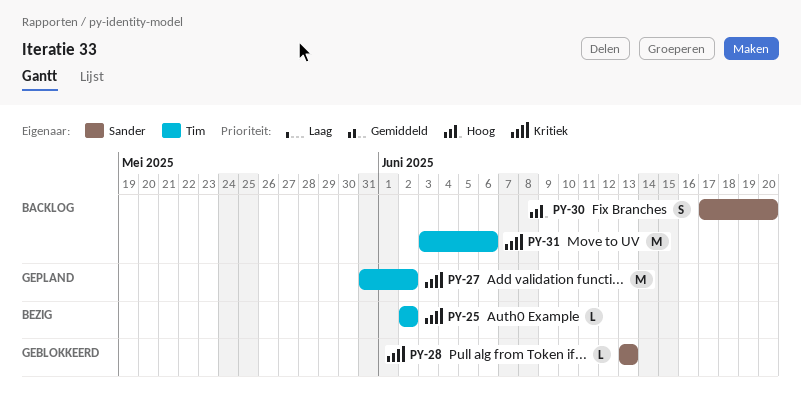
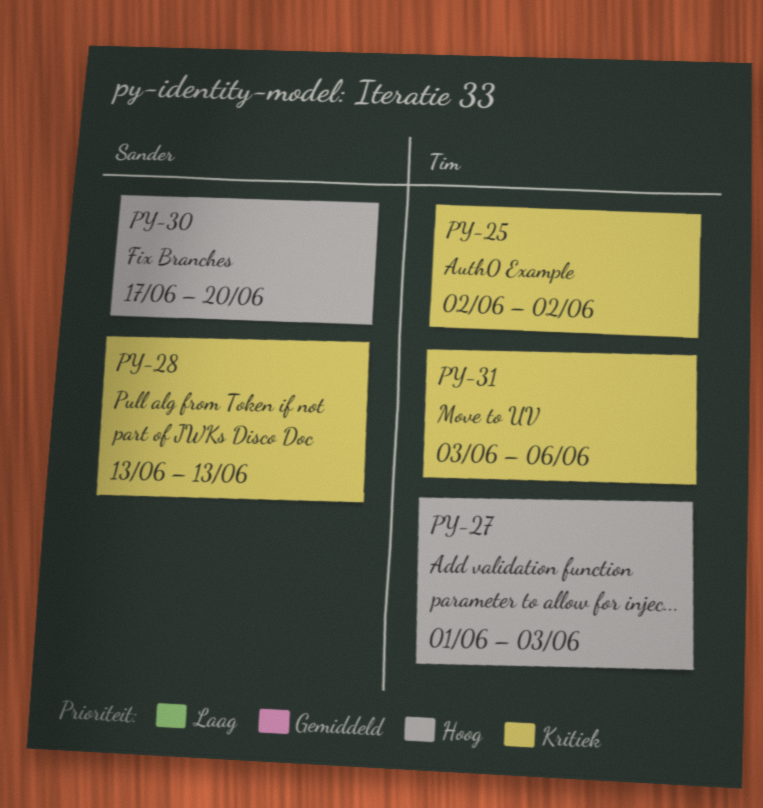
PY-27, priority: Kritiek -> Hoog
PY-27, start: May 31 -> Jun 1
PY-27, due: Jun 2 -> Jun 3

